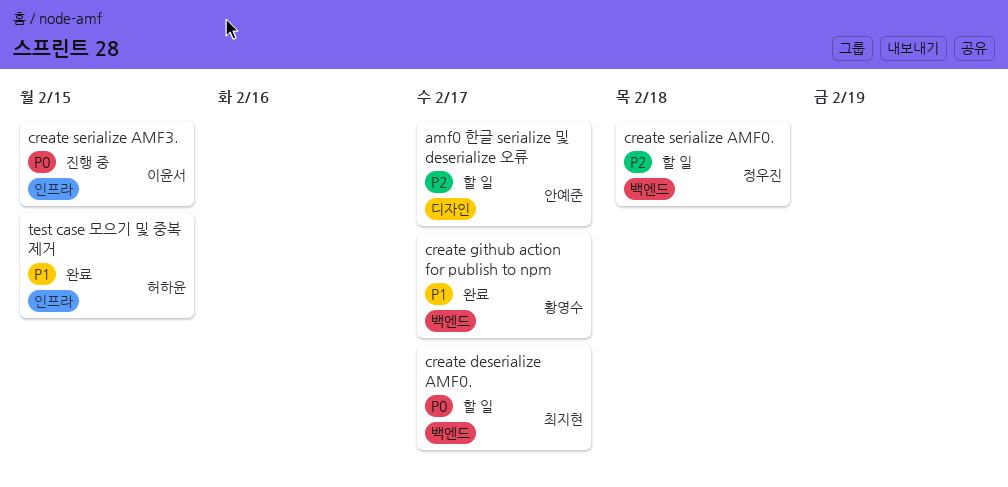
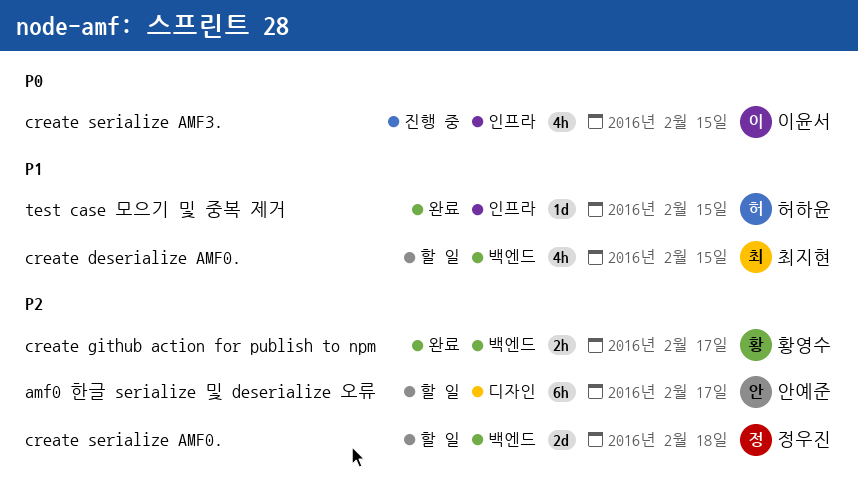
create deserialize AMF0., priority: P0 -> P1
create deserialize AMF0., due: Feb 17 -> Feb 15
create github action for publish to npm, priority: P1 -> P2

